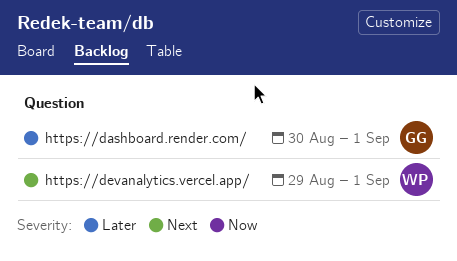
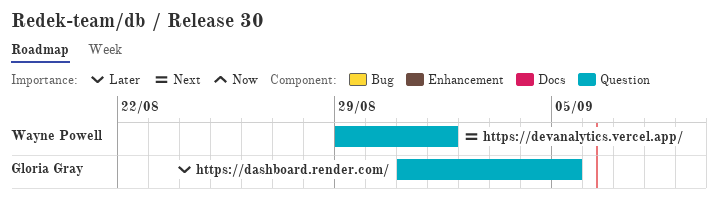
https://dashboard.render.com/, start: Aug 30 -> Aug 31
https://dashboard.render.com/, due: Sep 1 -> Sep 5

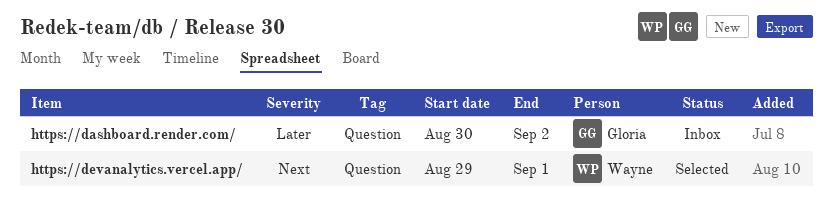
https://dashboard.render.com/, start: Aug 31 -> Aug 30
https://dashboard.render.com/, due: Sep 5 -> Sep 2

